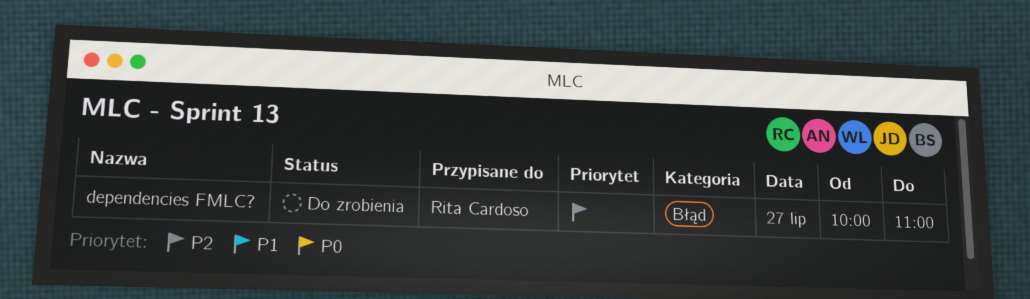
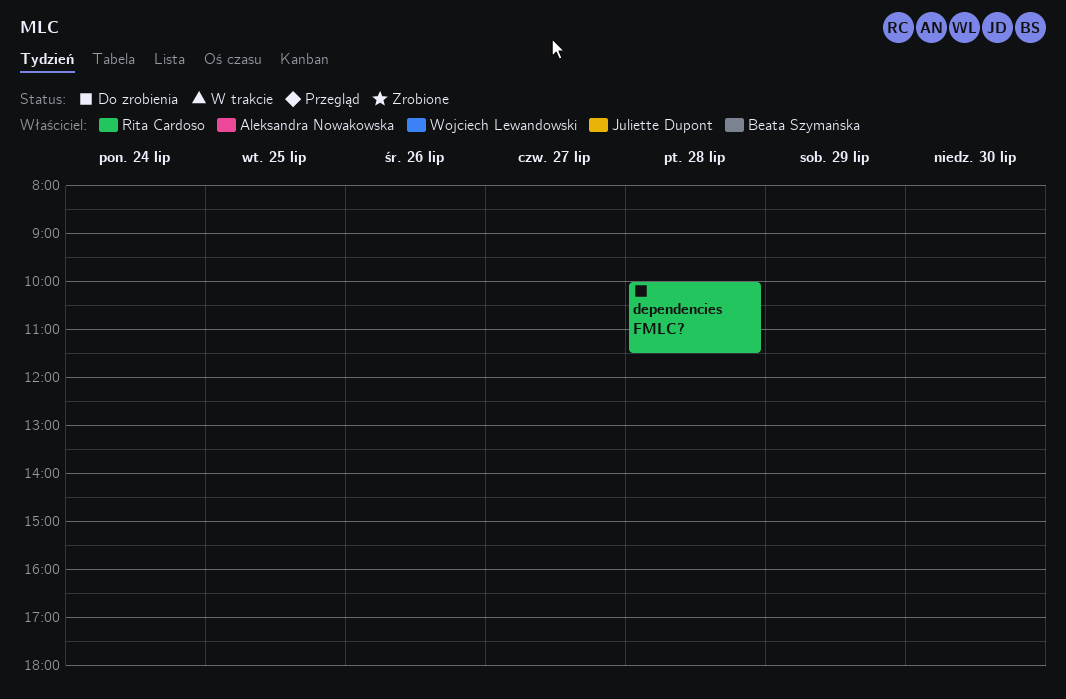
dependencies FMLC?, day: Jul 27 -> Jul 28
dependencies FMLC?, ends: 11:00 -> 11:30

